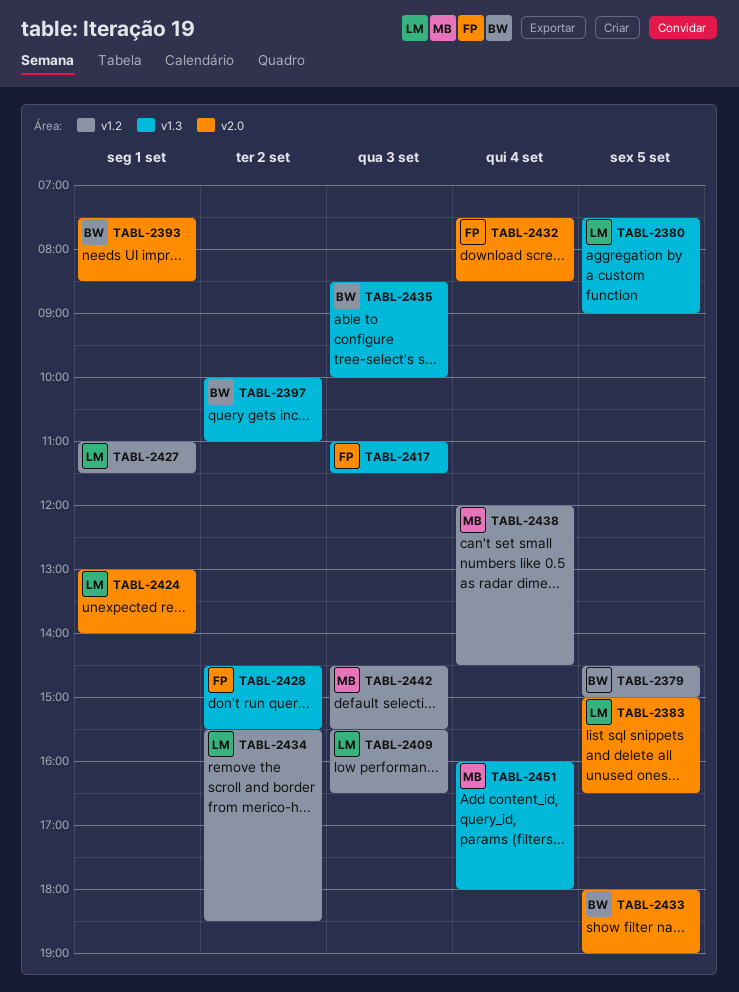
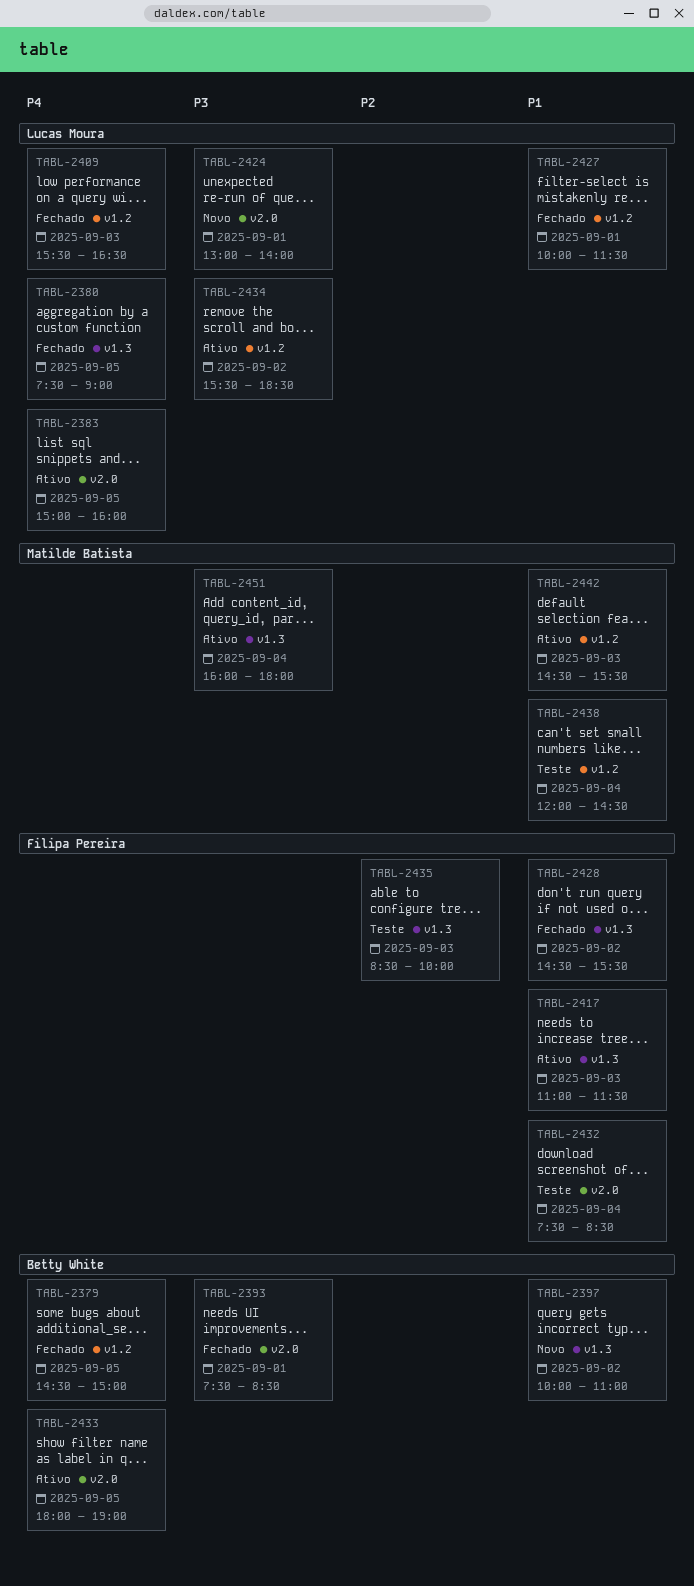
TABL-2383, ends: 16:30 -> 16:00
TABL-2427, begins: 11:00 -> 10:00
TABL-2435, owner: Betty White -> Filipa Pereira

